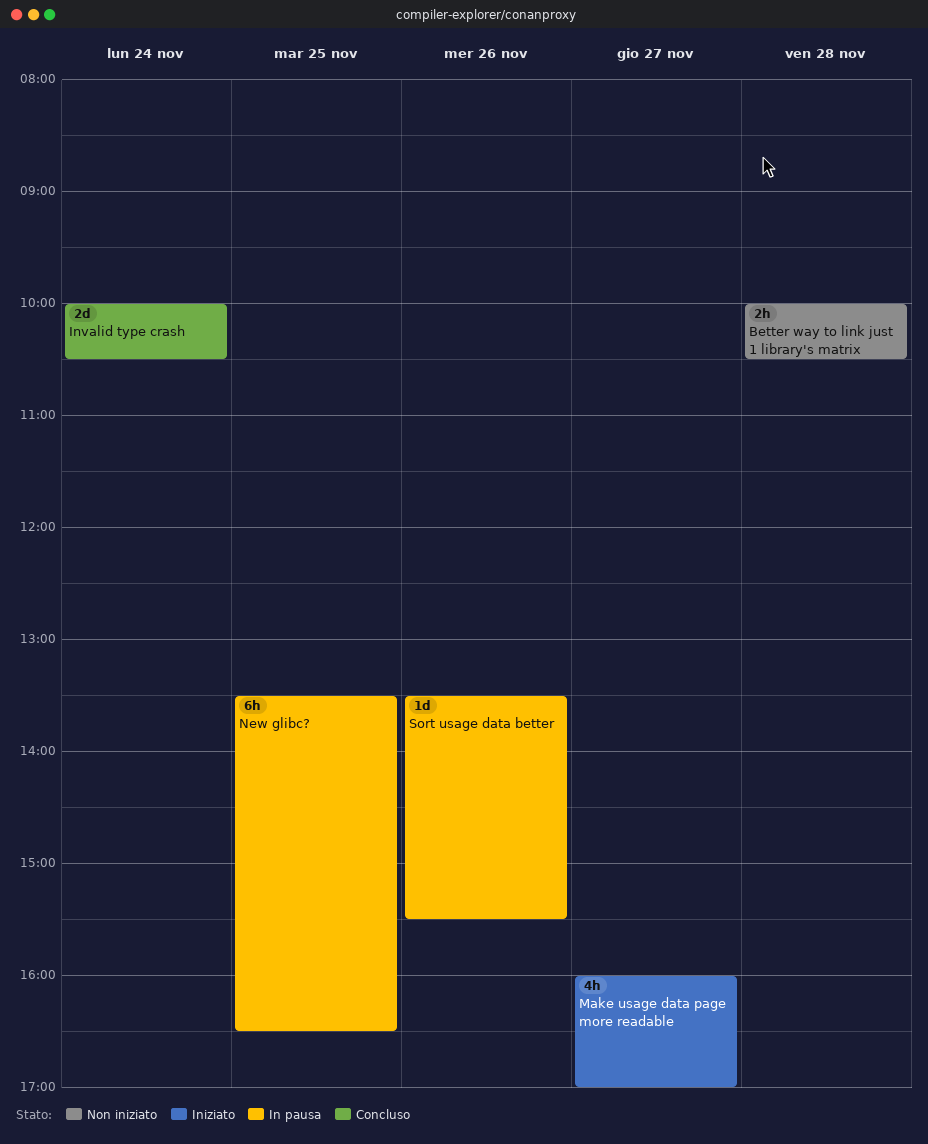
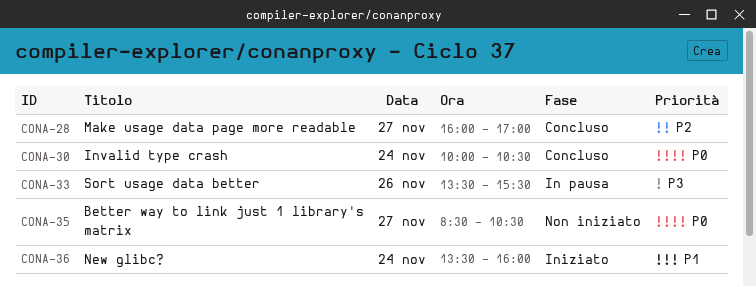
Better way to link just 1 library's matrix, day: Nov 28 -> Nov 27
Better way to link just 1 library's matrix, begins: 10:00 -> 08:30
Make usage data page more readable, status: Iniziato -> Concluso
New glibc?, status: In pausa -> Iniziato
New glibc?, day: Nov 25 -> Nov 24
New glibc?, ends: 16:30 -> 16:00

